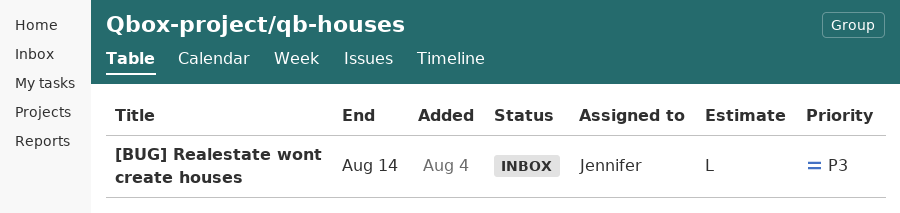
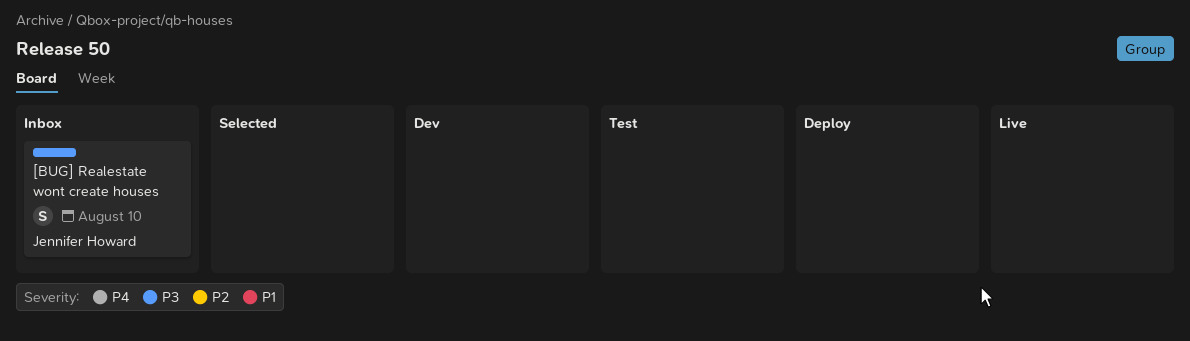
[BUG] Realestate wont create houses, estimate: L -> S
[BUG] Realestate wont create houses, due: Aug 14 -> Aug 10

